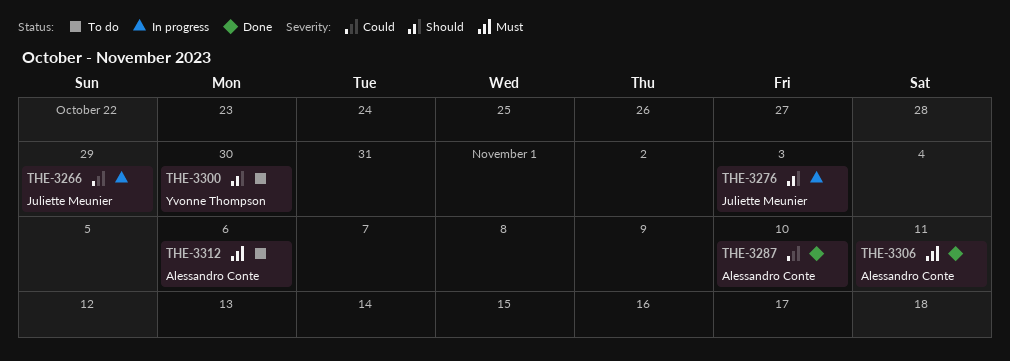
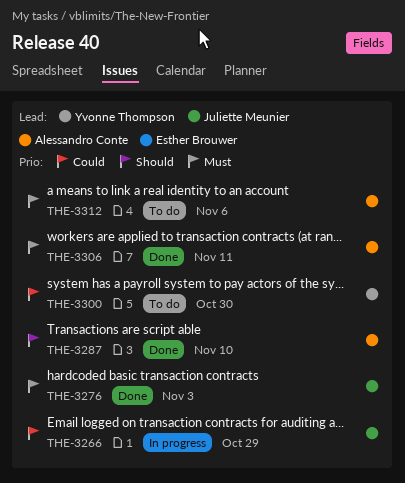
THE-3276, status: In progress -> Done
THE-3276, priority: Should -> Must
THE-3287, priority: Could -> Should
THE-3300, priority: Should -> Could

